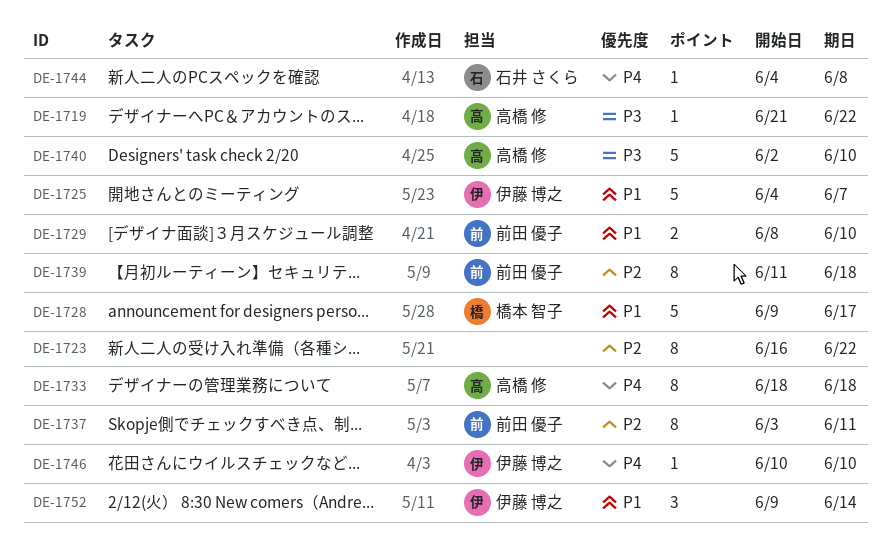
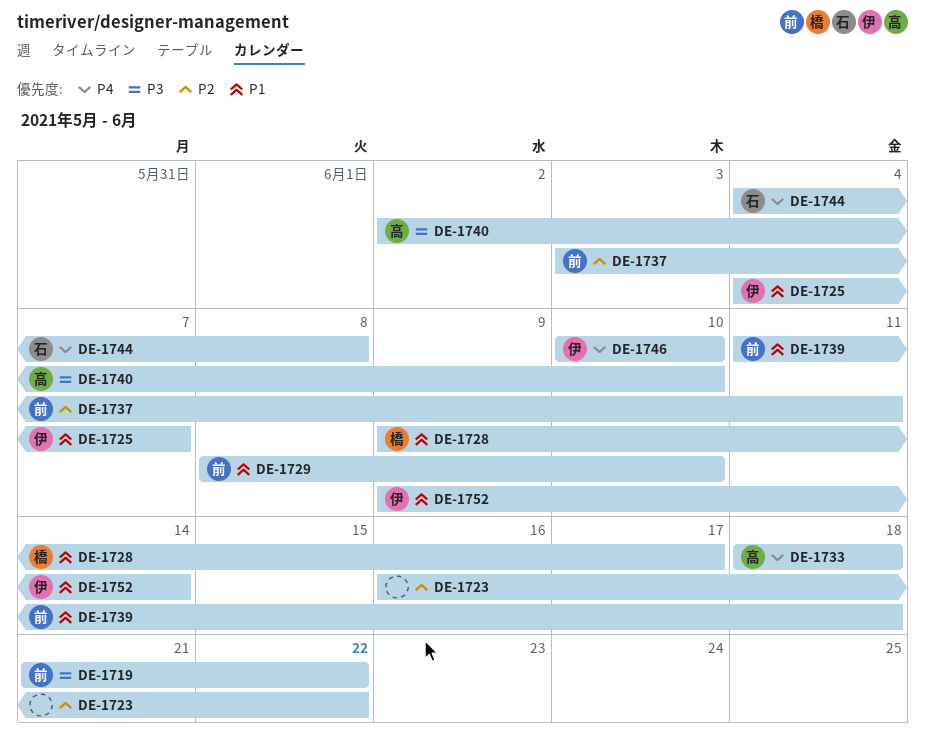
DE-1719, owner: 高橋 修 -> 前田 優子
DE-1739, priority: P2 -> P1

